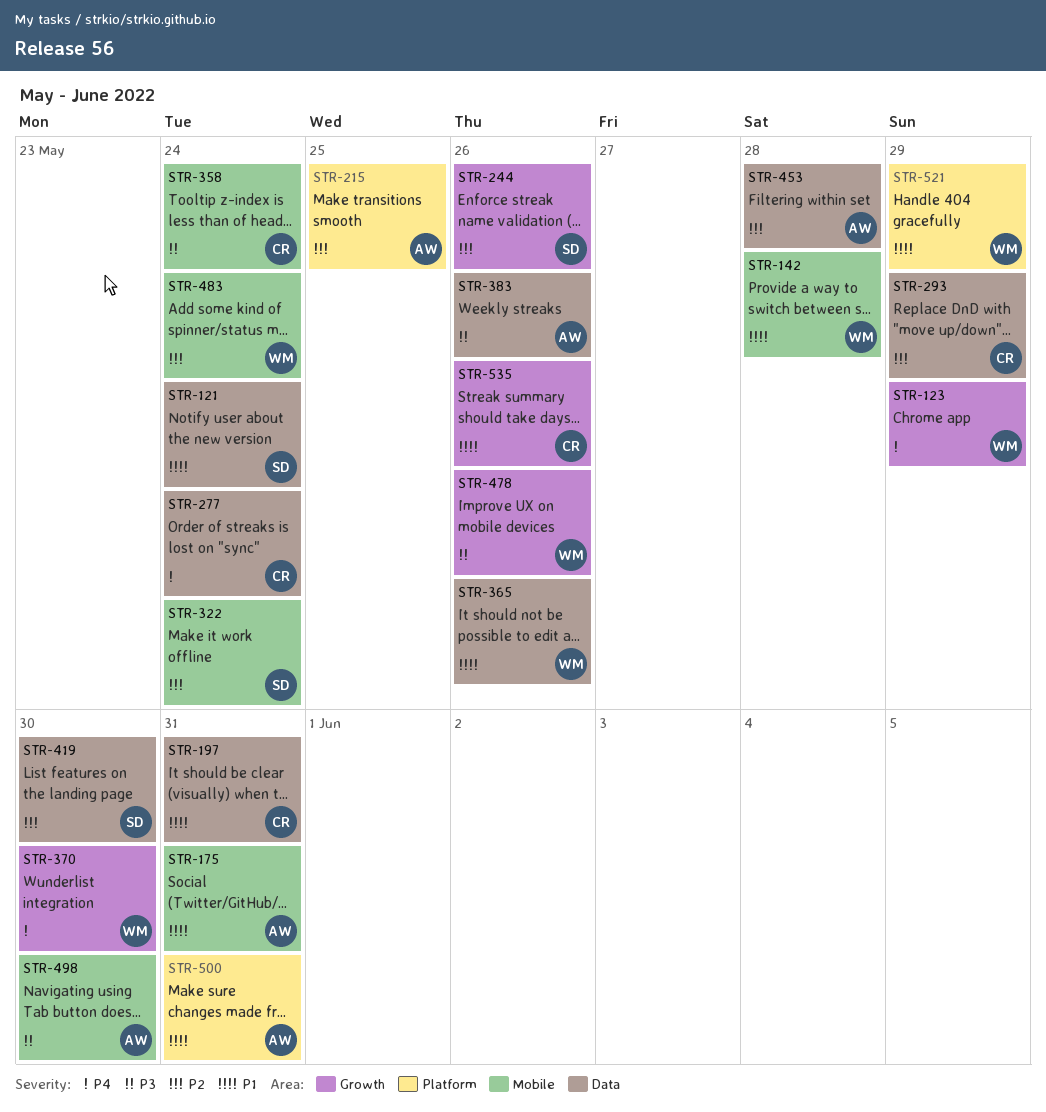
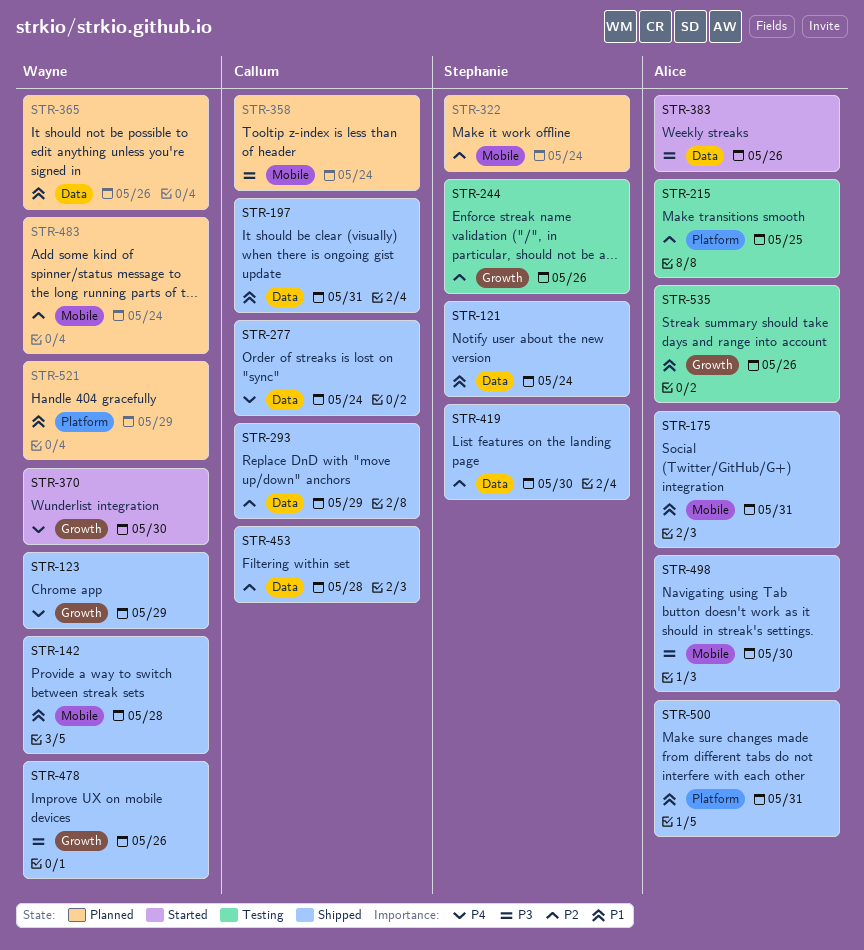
STR-453, owner: Alice -> Callum
STR-535, owner: Callum -> Alice

